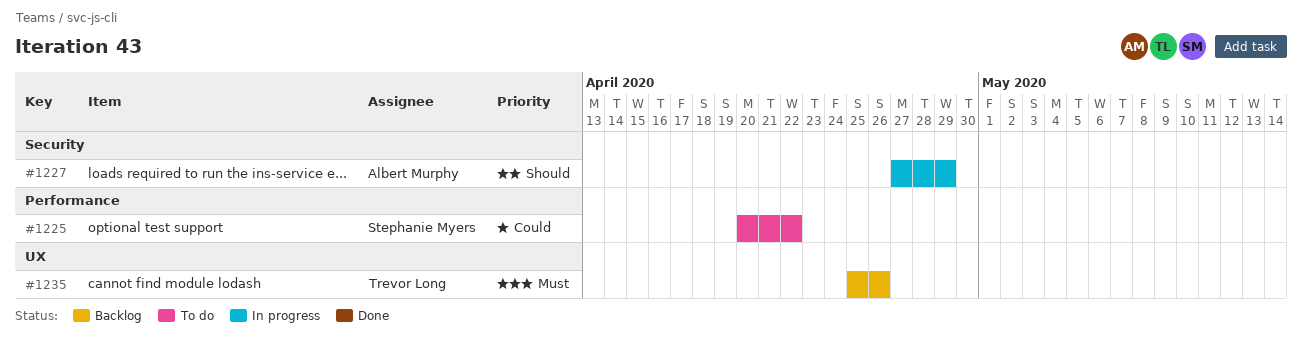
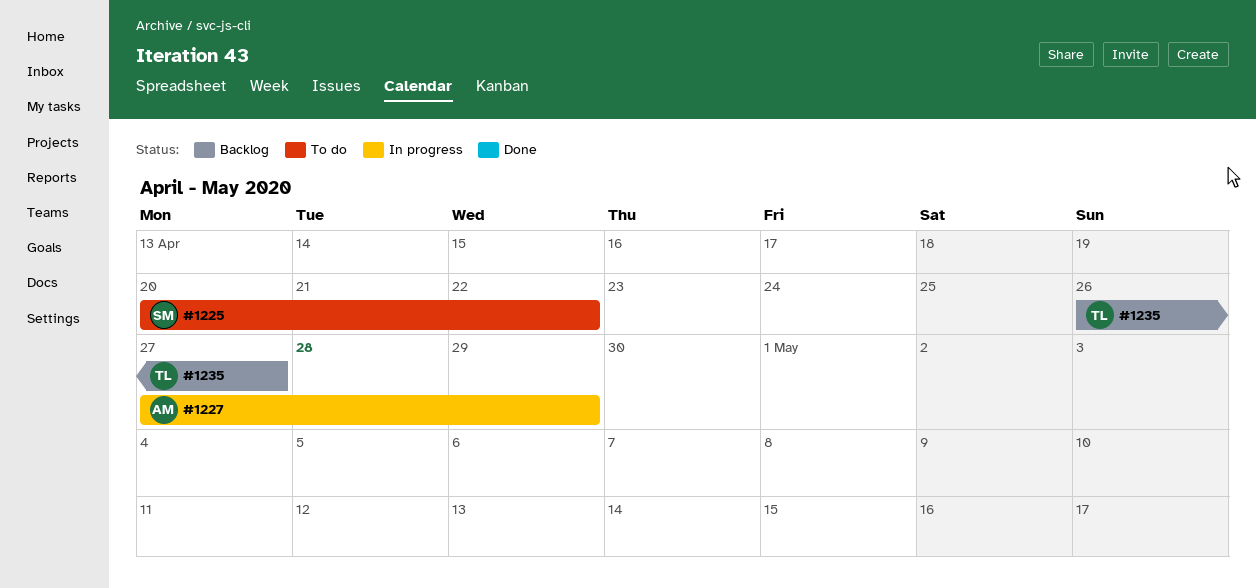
#1235, start: Apr 25 -> Apr 26
#1235, due: Apr 26 -> Apr 27

